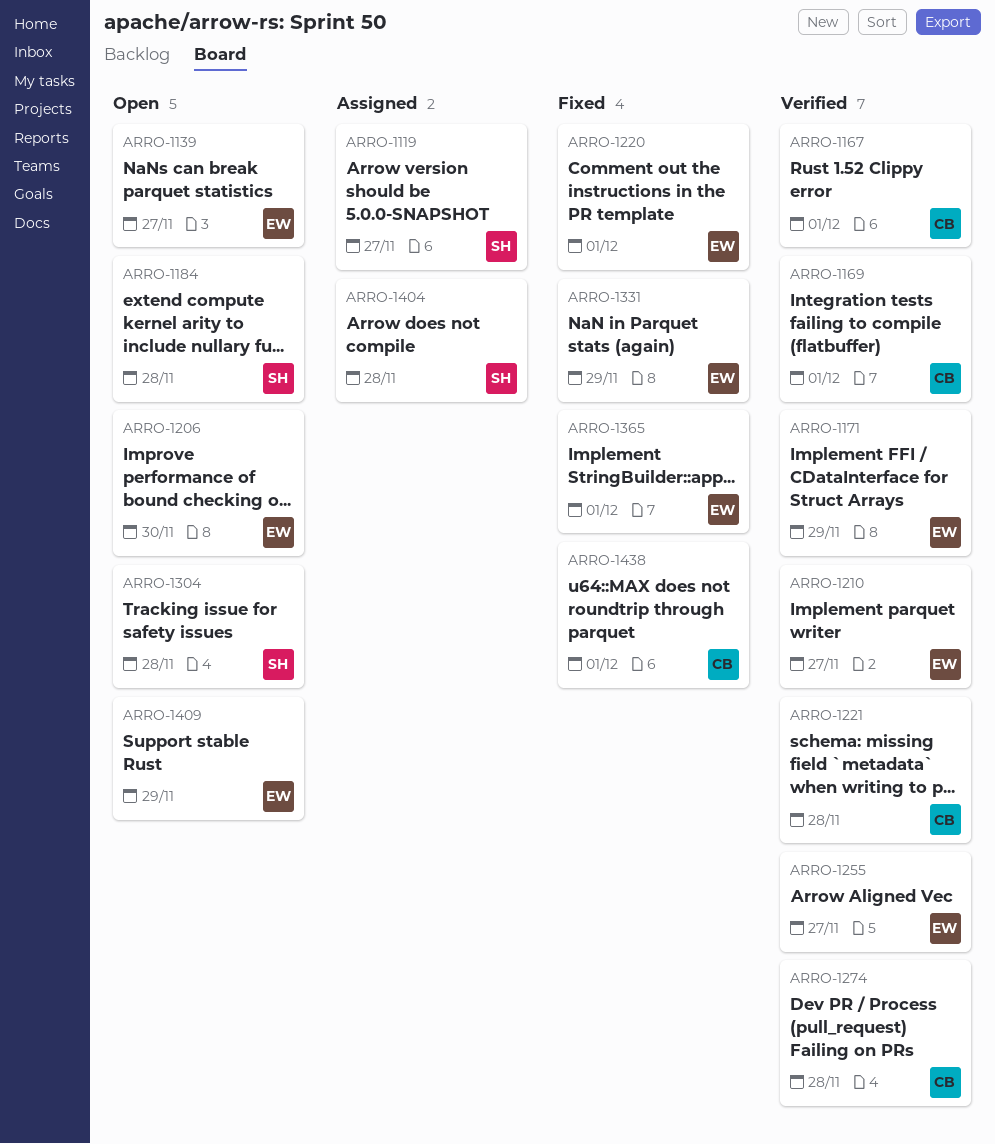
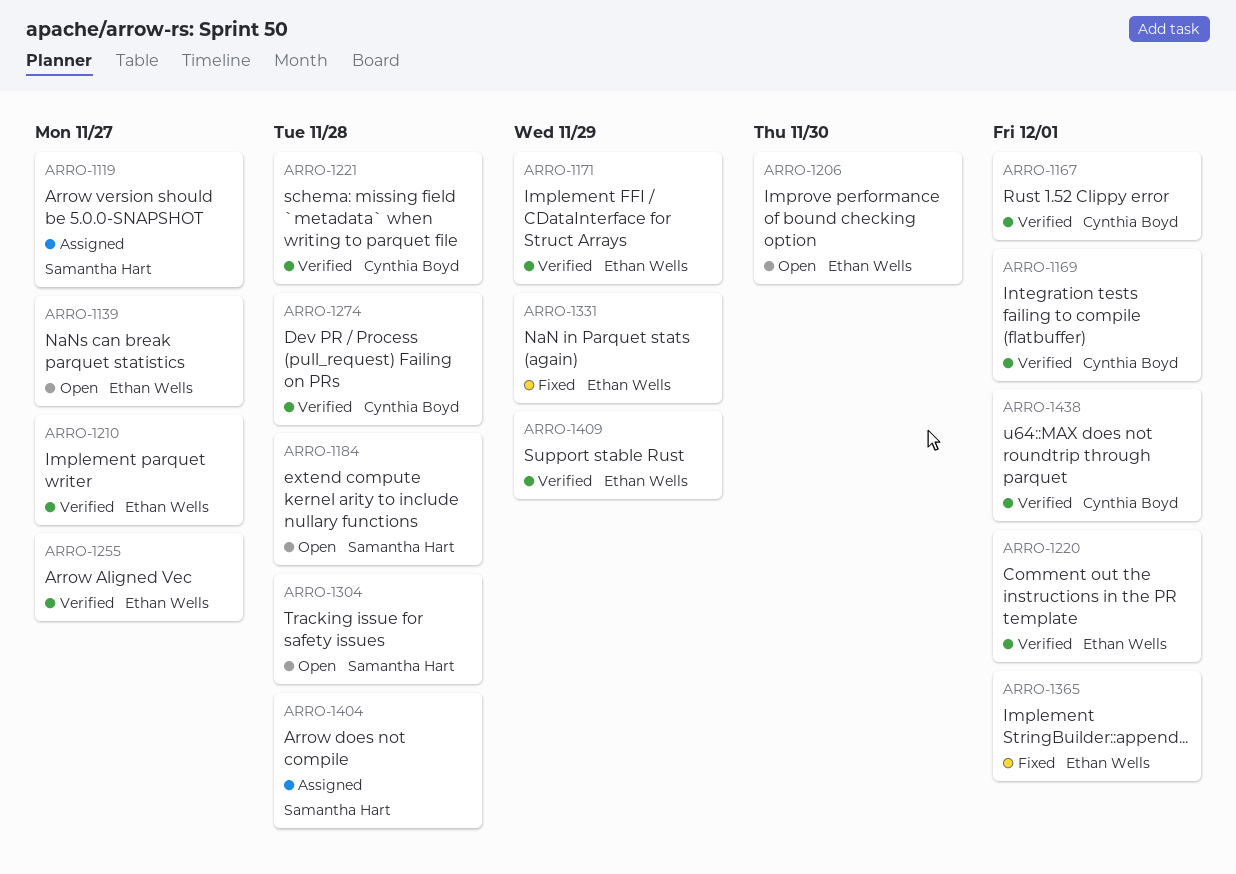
ARRO-1220, status: Fixed -> Verified
ARRO-1409, status: Open -> Verified
ARRO-1438, status: Fixed -> Verified

